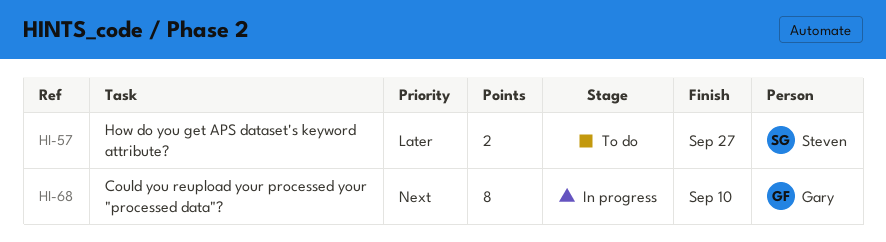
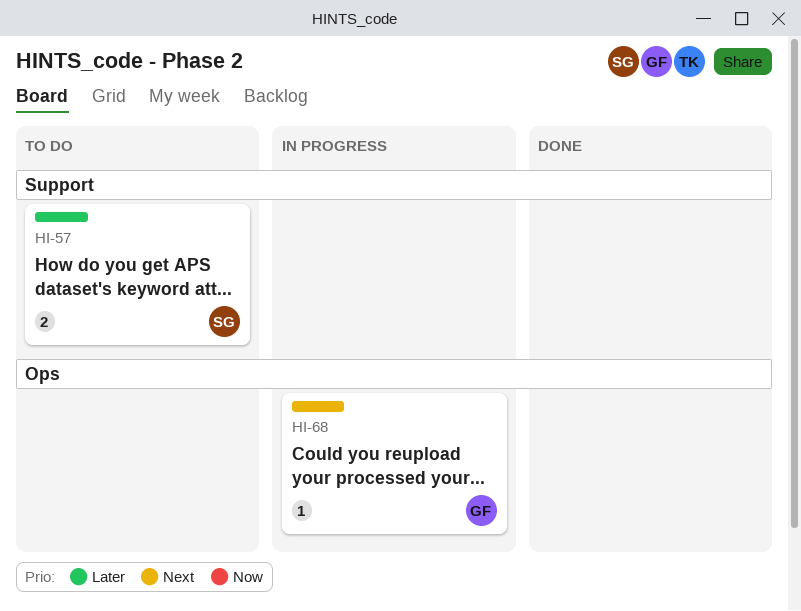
HI-68, estimate: 8 -> 1

